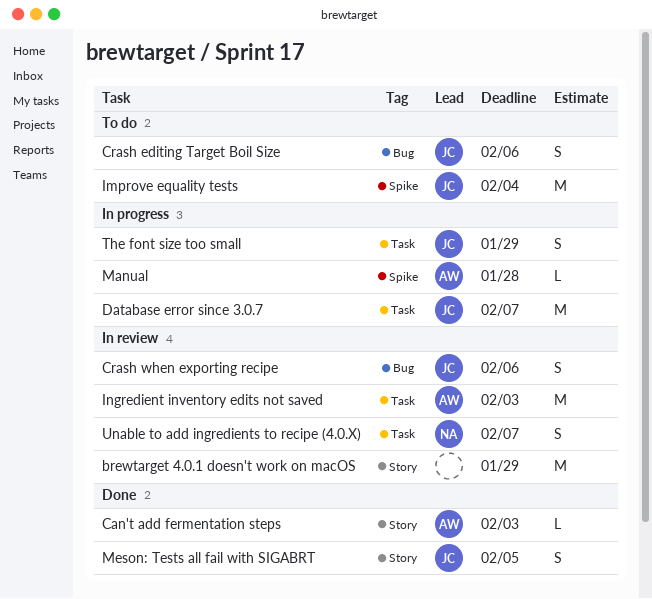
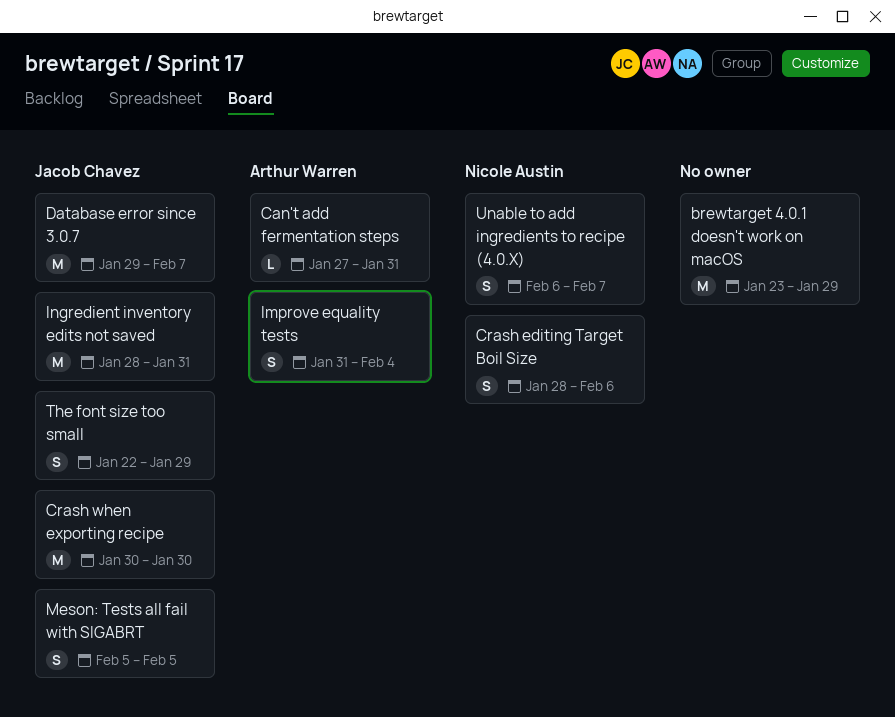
Can't add fermentation steps, due: Feb 3 -> Jan 31
Crash editing Target Boil Size, owner: Jacob Chavez -> Nicole Austin
Crash when exporting recipe, estimate: S -> M
Crash when exporting recipe, due: Feb 6 -> Jan 30
Improve equality tests, owner: Jacob Chavez -> Arthur Warren
Improve equality tests, estimate: M -> S
Ingredient inventory edits not saved, owner: Arthur Warren -> Jacob Chavez
Ingredient inventory edits not saved, due: Feb 3 -> Jan 31
Manual: present -> none

